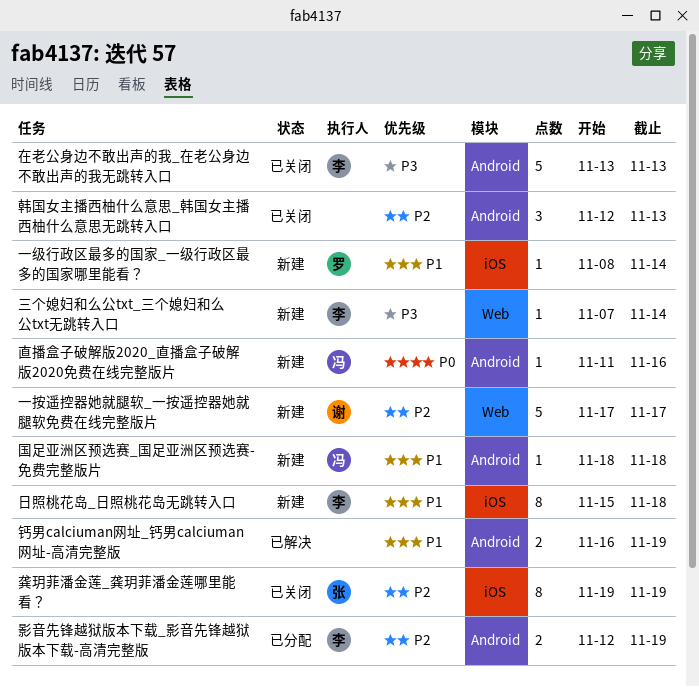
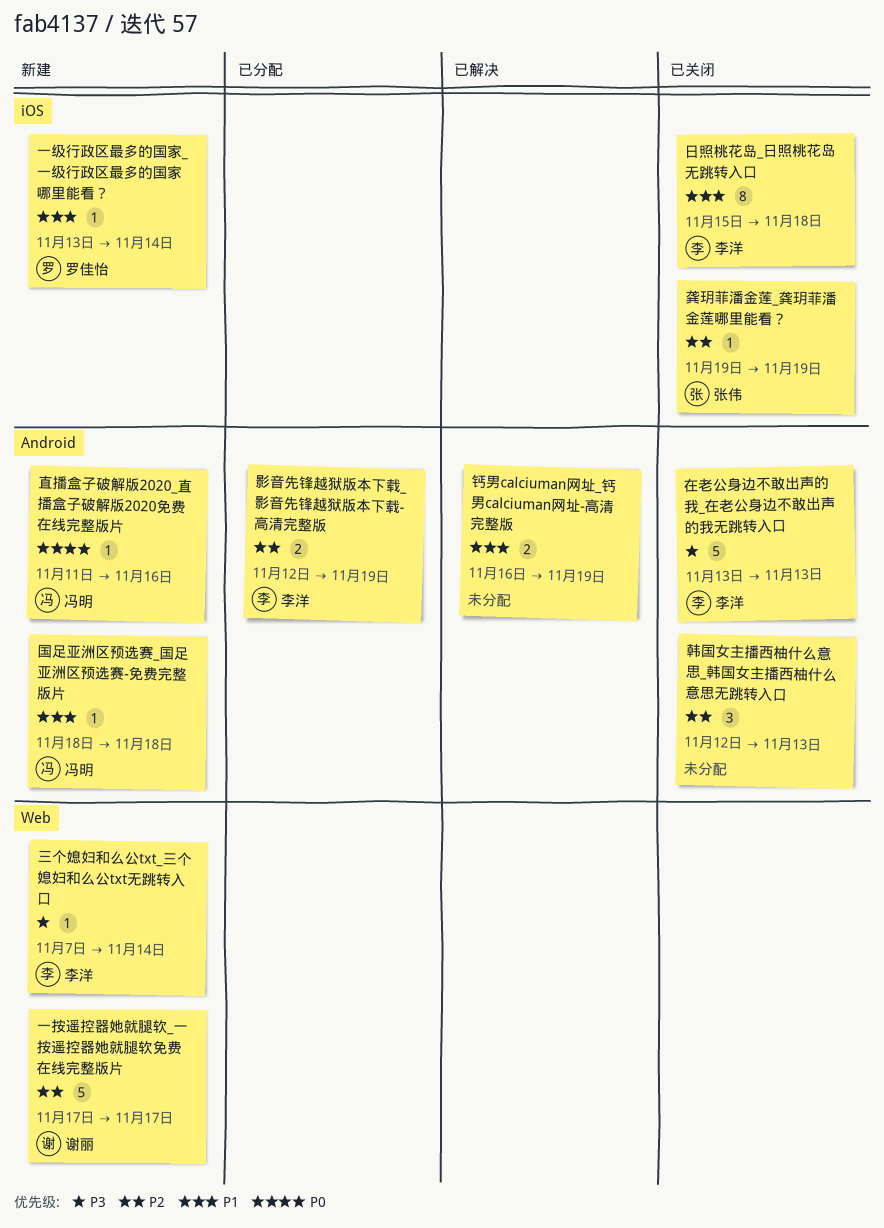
一级行政区最多的国家_一级行政区最多的国家哪里能看？, start: Nov 8 -> Nov 13
日照桃花岛_日照桃花岛无跳转入口, status: 新建 -> 已关闭
龚玥菲潘金莲_龚玥菲潘金莲哪里能看？, estimate: 8 -> 1

